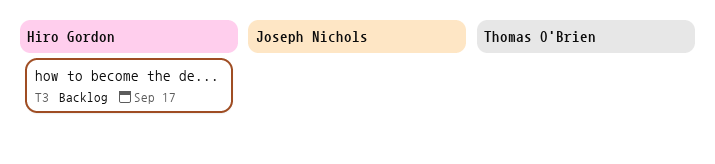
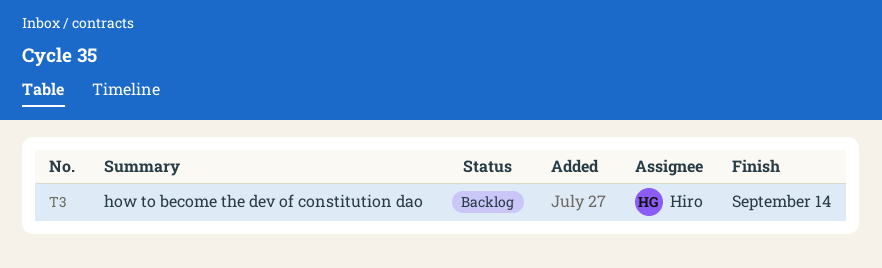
T3, due: Sep 17 -> Sep 14

